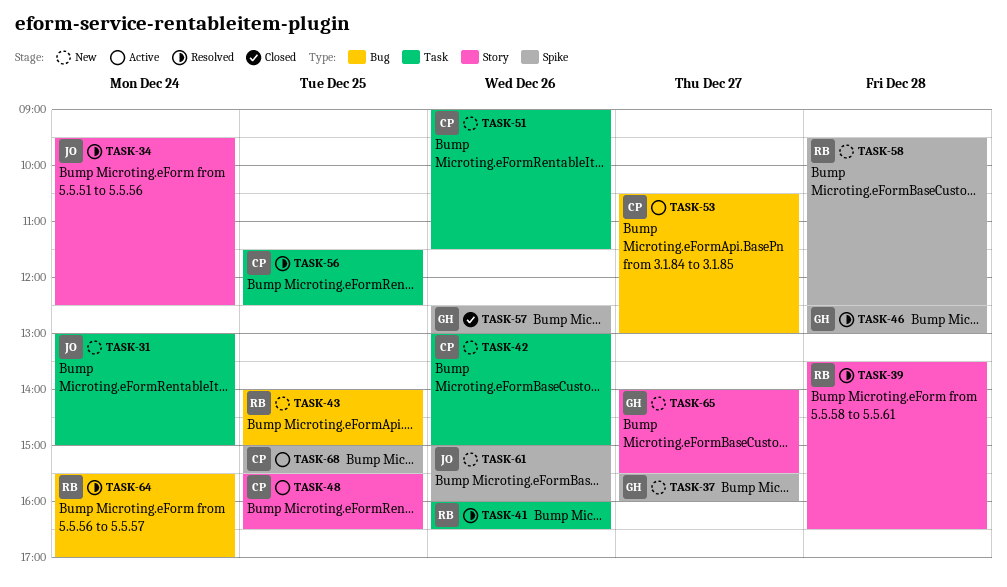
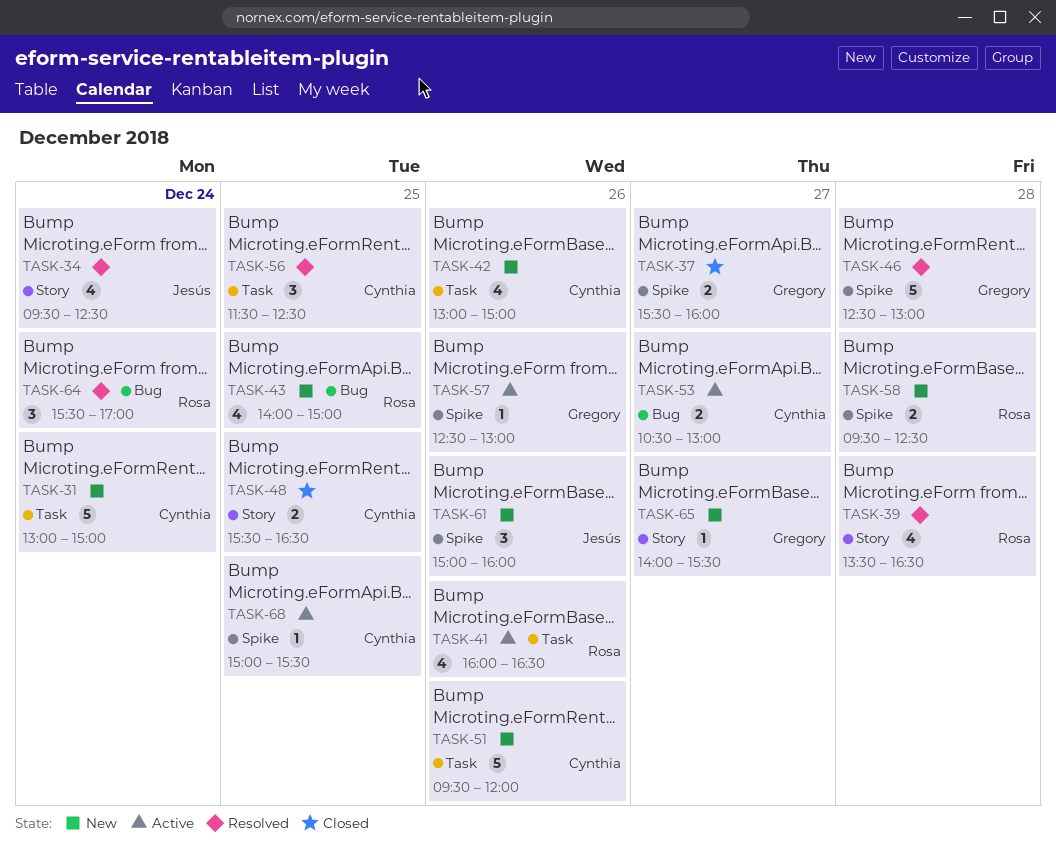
TASK-31, owner: Jesús -> Cynthia
TASK-37, status: New -> Closed
TASK-41, status: Resolved -> Active
TASK-48, status: Active -> Closed
TASK-51, begins: 09:00 -> 09:30
TASK-51, ends: 11:30 -> 12:00
TASK-57, status: Closed -> Active

